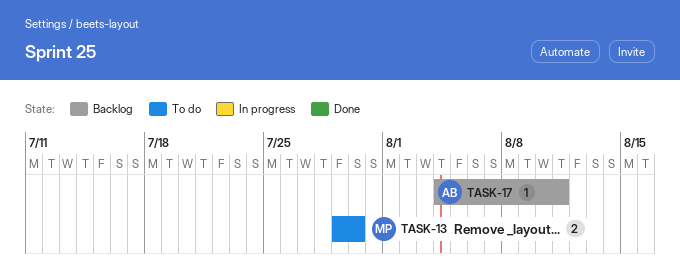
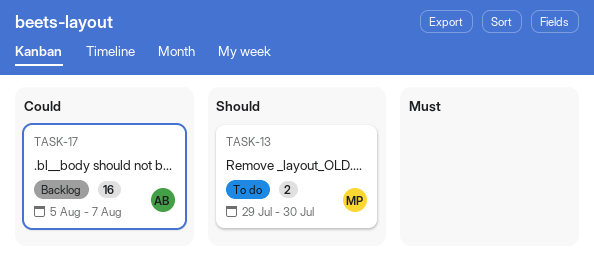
TASK-17, estimate: 1 -> 16
TASK-17, start: Aug 4 -> Aug 5
TASK-17, due: Aug 11 -> Aug 7

